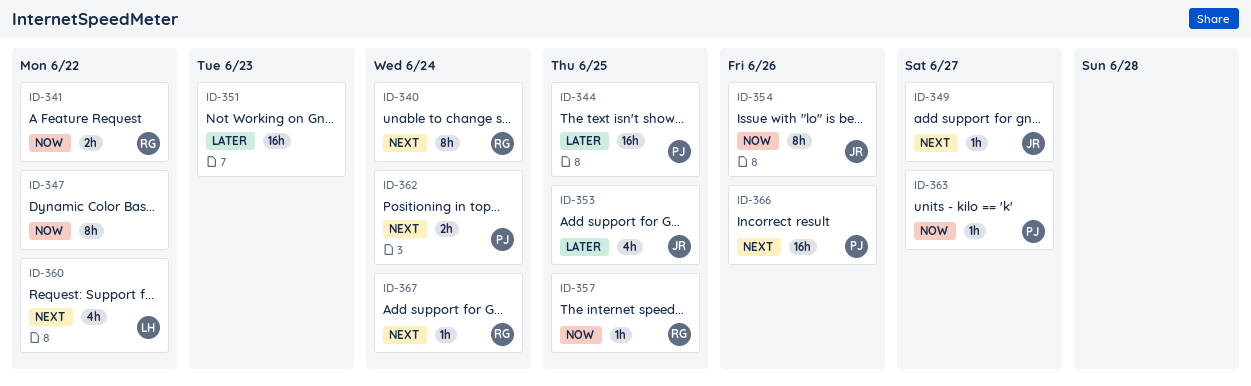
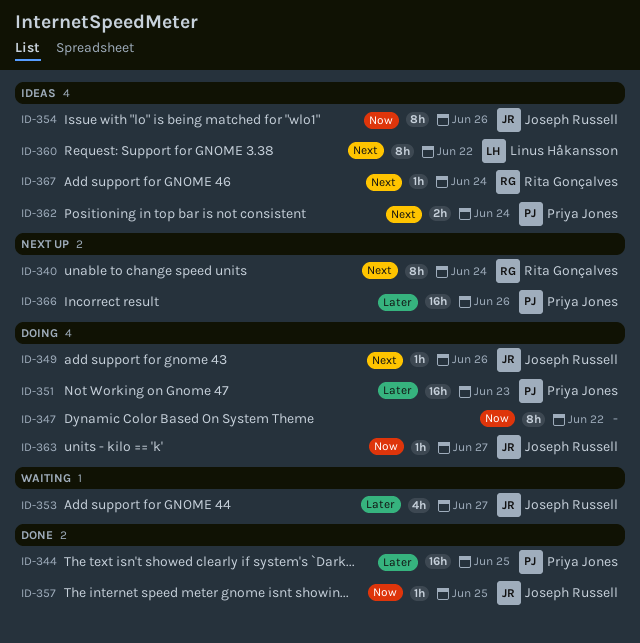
ID-341: present -> none
ID-349, due: Jun 27 -> Jun 26
ID-351, owner: none -> Priya Jones
ID-353, due: Jun 25 -> Jun 27
ID-357, owner: Rita Gonçalves -> Joseph Russell
ID-360, estimate: 4h -> 8h
ID-363, owner: Priya Jones -> Joseph Russell
ID-366, priority: Next -> Later

